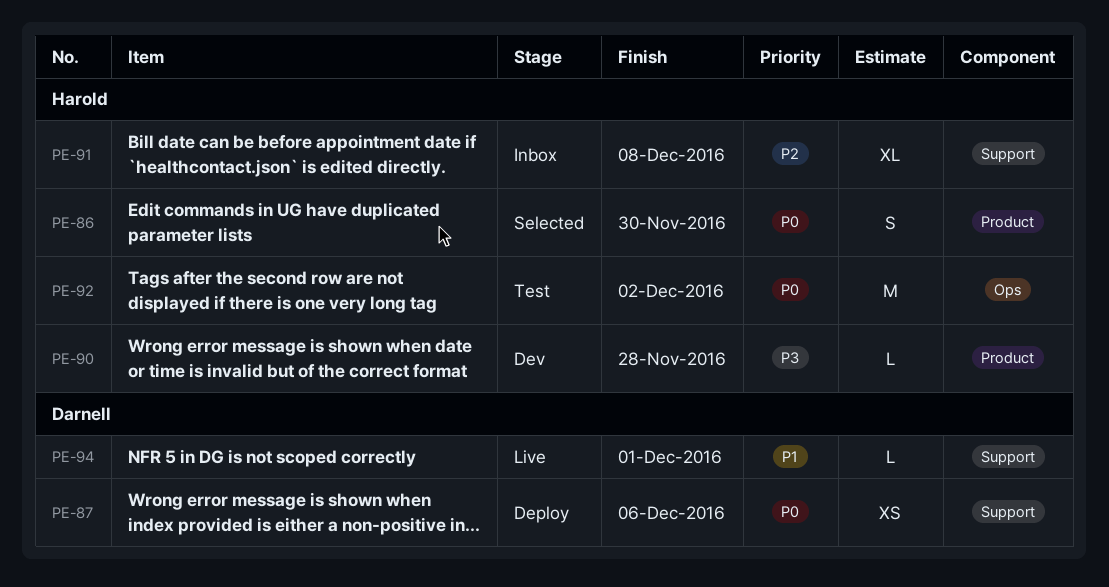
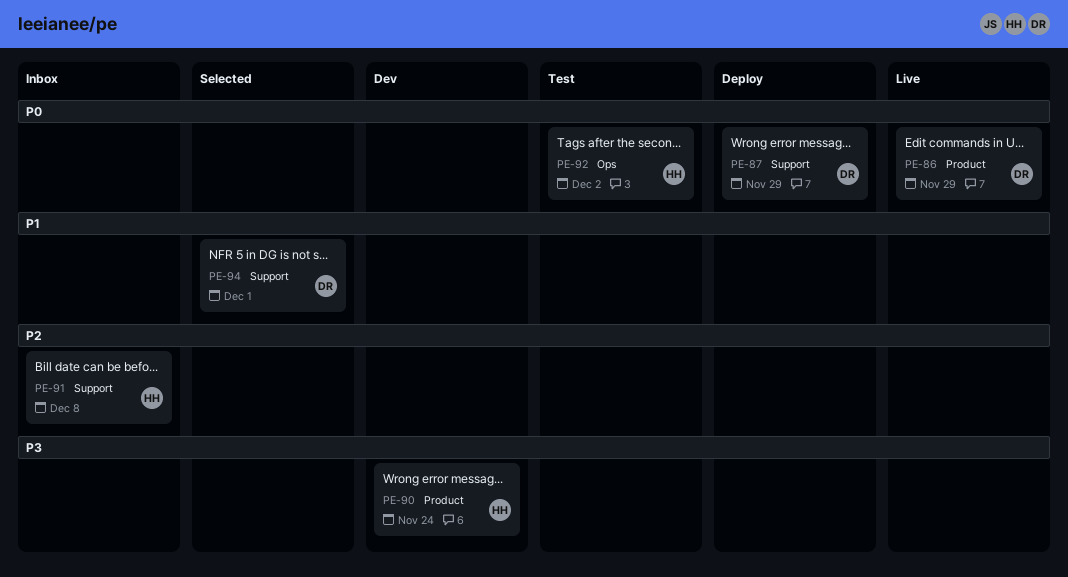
PE-86, status: Selected -> Live
PE-86, owner: Harold -> Darnell
PE-86, due: Nov 30 -> Nov 29
PE-87, due: Dec 6 -> Nov 29
PE-90, due: Nov 28 -> Nov 24
PE-94, status: Live -> Selected

